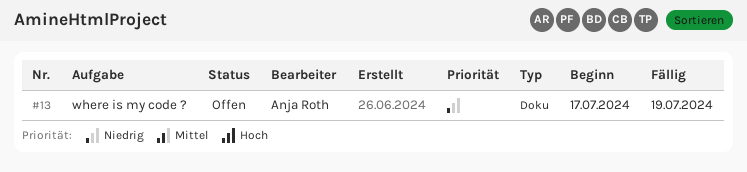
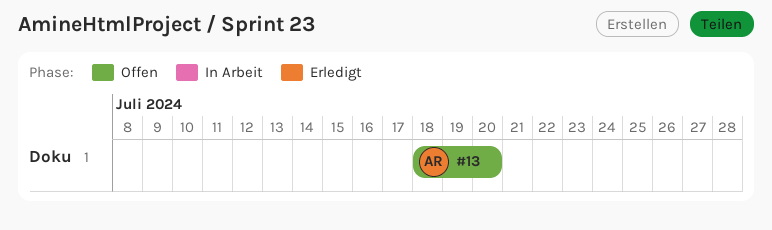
#13, start: Jul 17 -> Jul 18
#13, due: Jul 19 -> Jul 20

